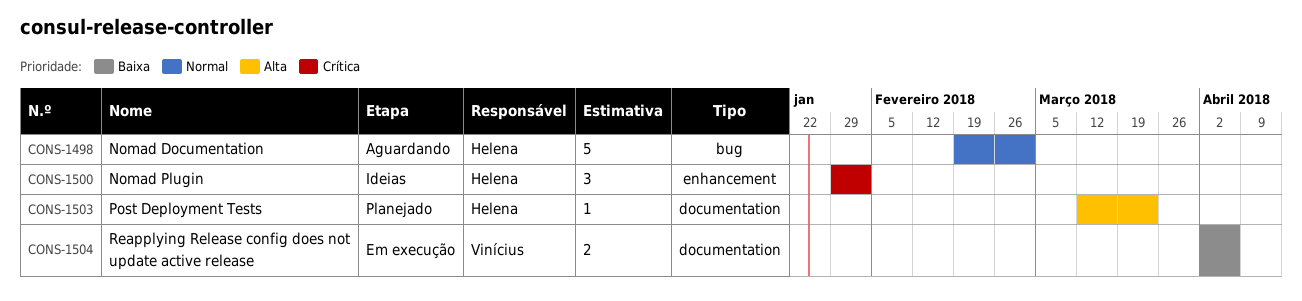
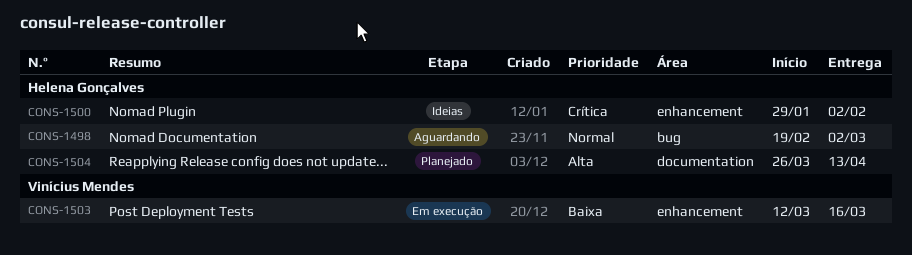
CONS-1503, status: Planejado -> Em execução
CONS-1503, owner: Helena Gonçalves -> Vinícius Mendes
CONS-1503, priority: Alta -> Baixa
CONS-1503, label: documentation -> enhancement
CONS-1503, due: Mar 23 -> Mar 16
CONS-1504, status: Em execução -> Planejado
CONS-1504, owner: Vinícius Mendes -> Helena Gonçalves
CONS-1504, priority: Baixa -> Alta
CONS-1504, start: Apr 2 -> Mar 26
CONS-1504, due: Apr 6 -> Apr 13

